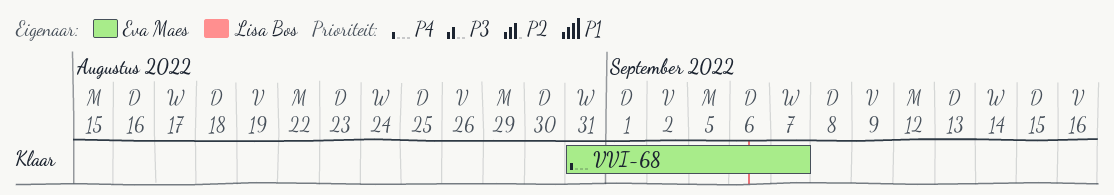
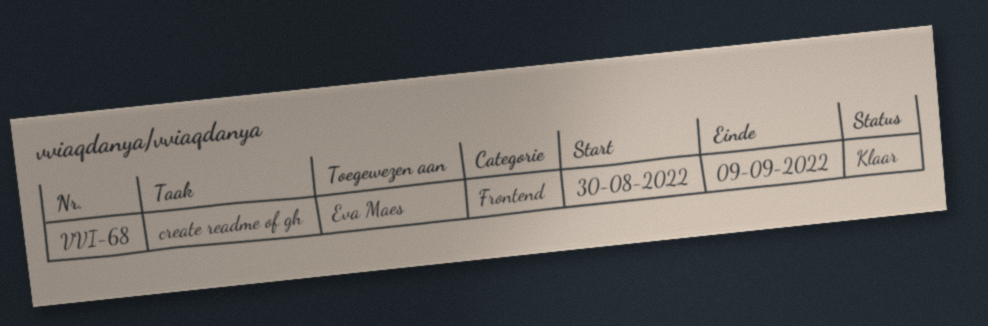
VVI-68, start: Aug 31 -> Aug 30
VVI-68, due: Sep 7 -> Sep 9

